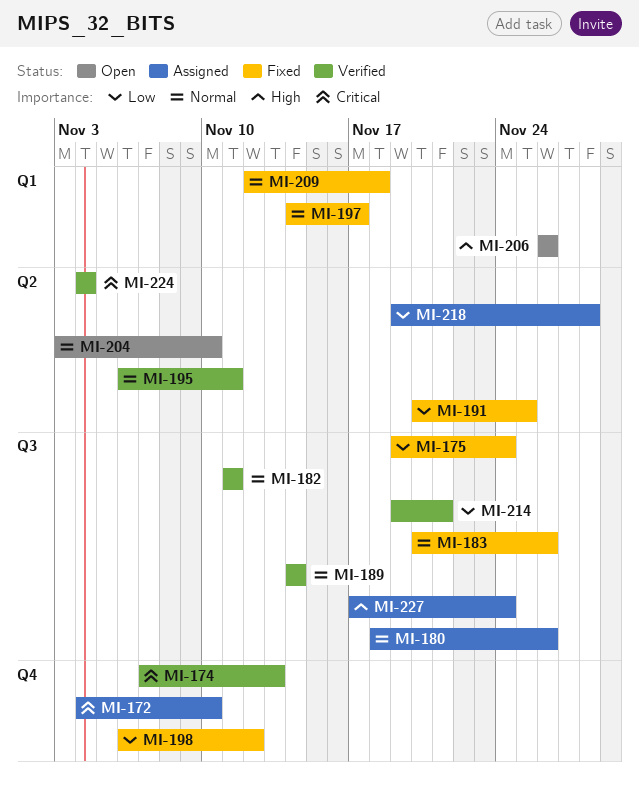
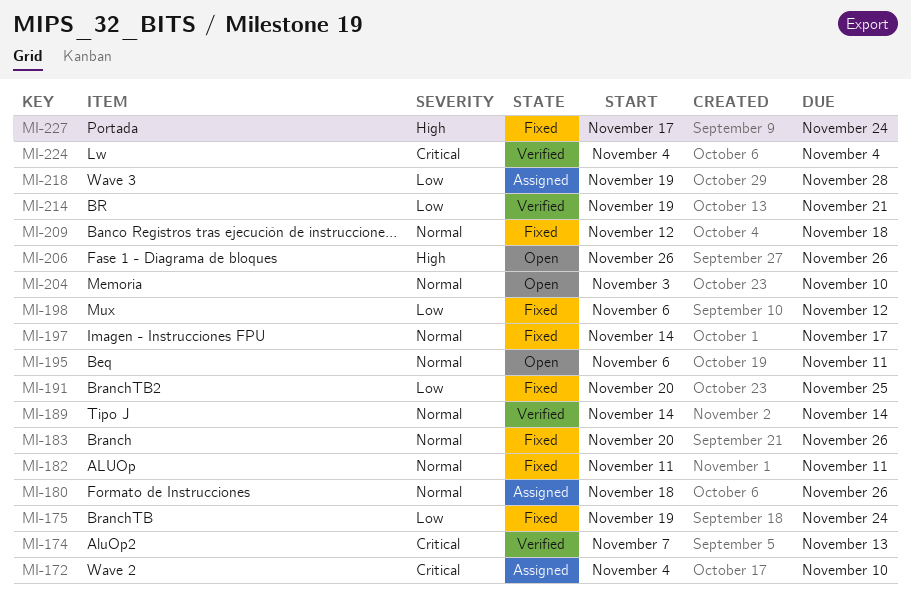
MI-182, status: Verified -> Fixed
MI-195, status: Verified -> Open
MI-227, status: Assigned -> Fixed

